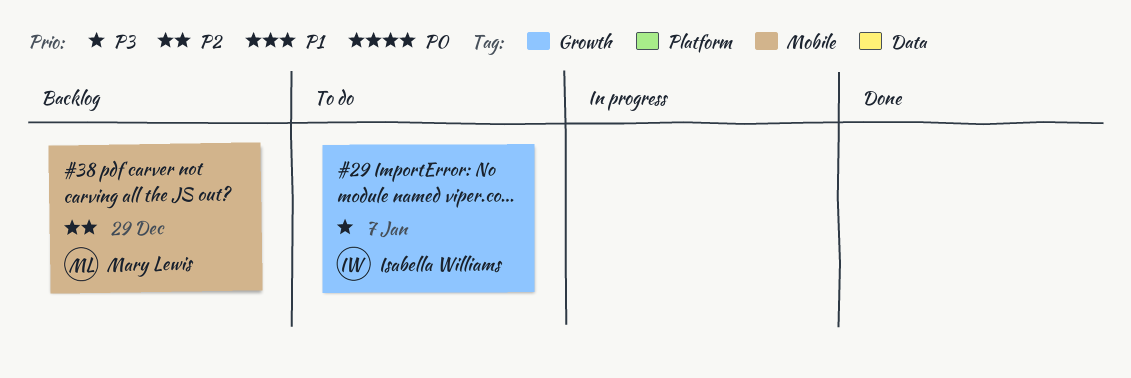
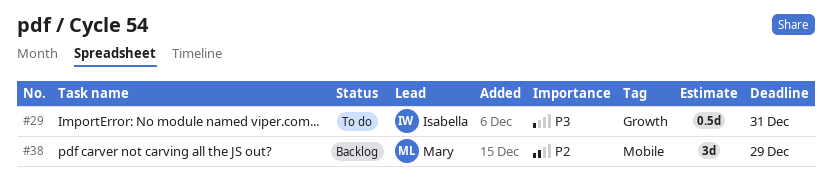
#29, due: Jan 7 -> Dec 31

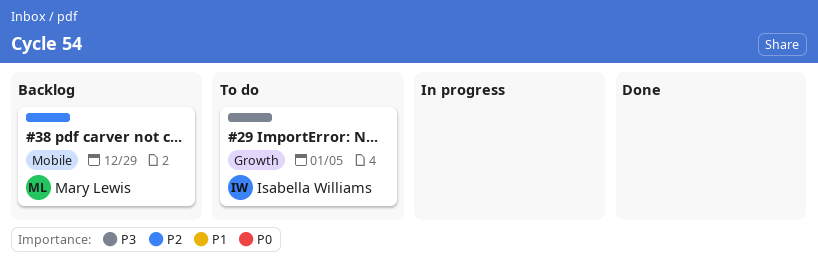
#29, due: Dec 31 -> Jan 5

